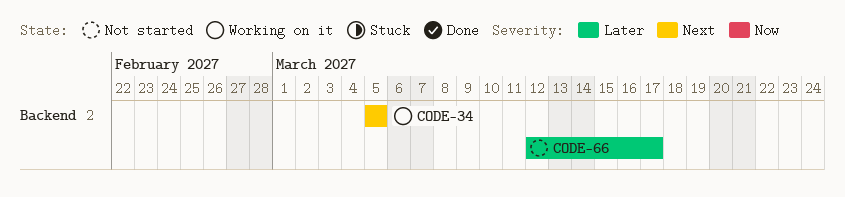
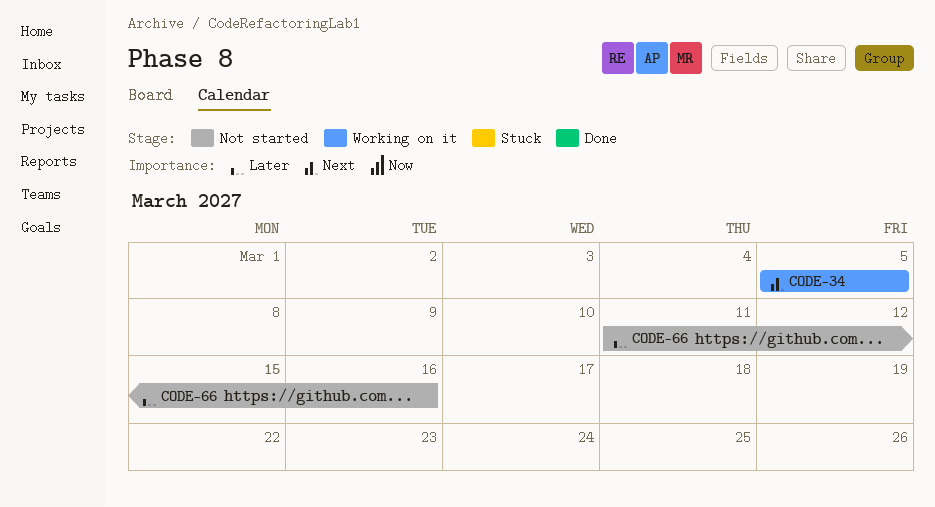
CODE-66, start: Mar 12 -> Mar 11
CODE-66, due: Mar 17 -> Mar 16

